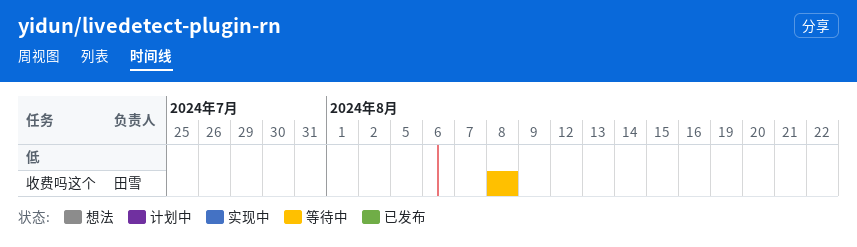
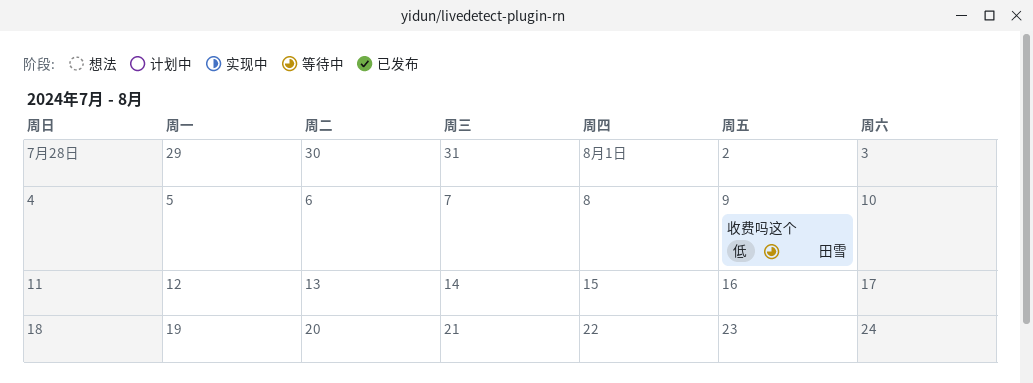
收费吗这个, due: Aug 8 -> Aug 9

